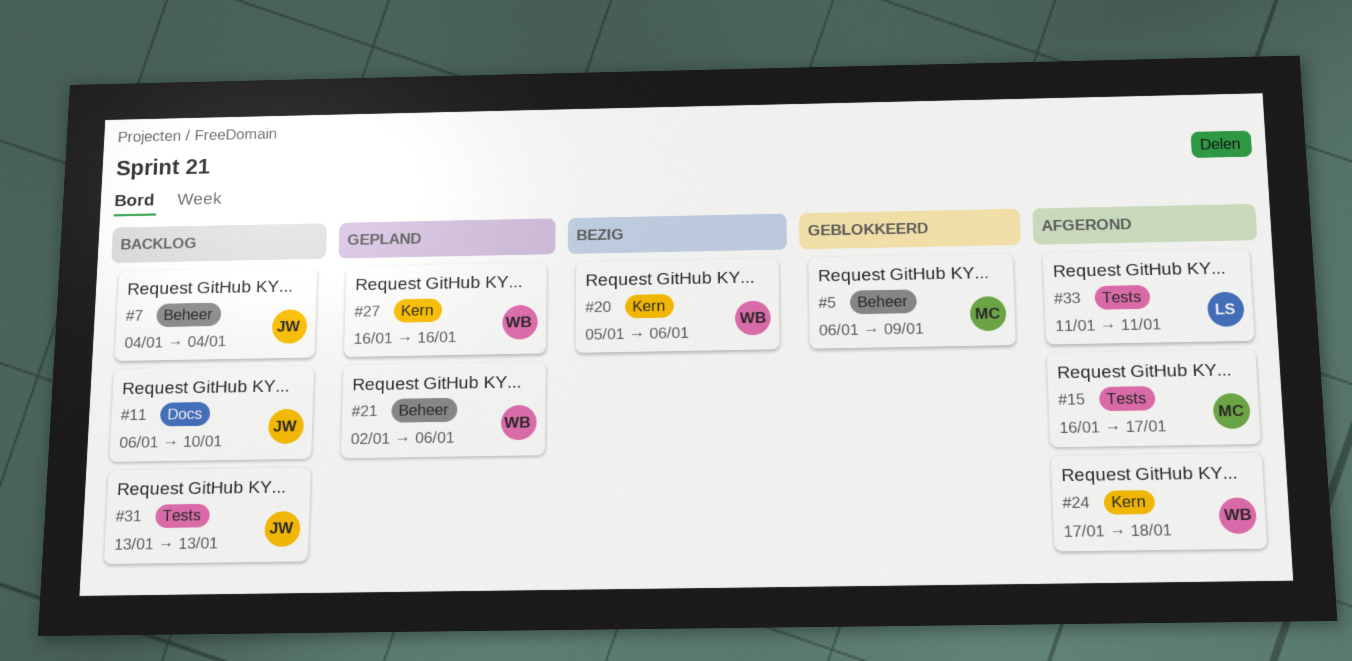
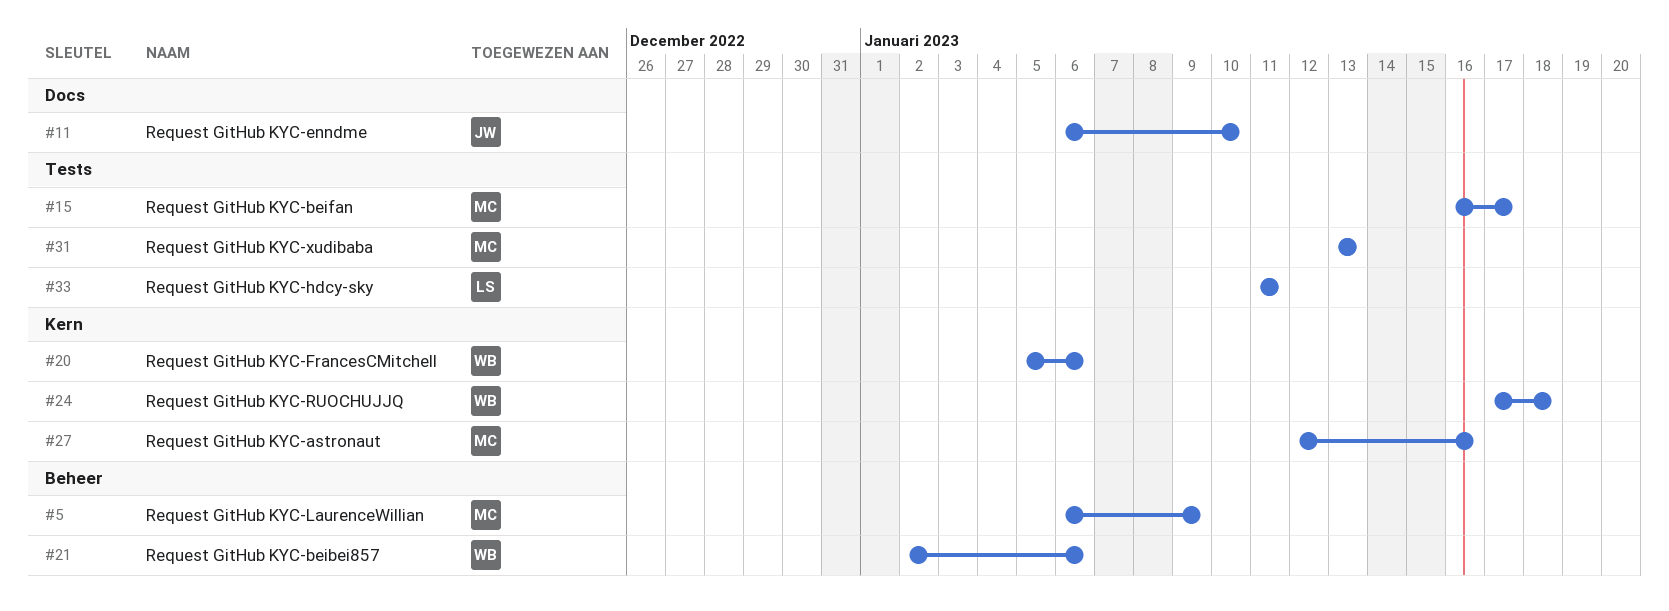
#7: present -> none
#27, owner: WB -> MC
#27, start: Jan 16 -> Jan 12
#31, owner: JW -> MC

